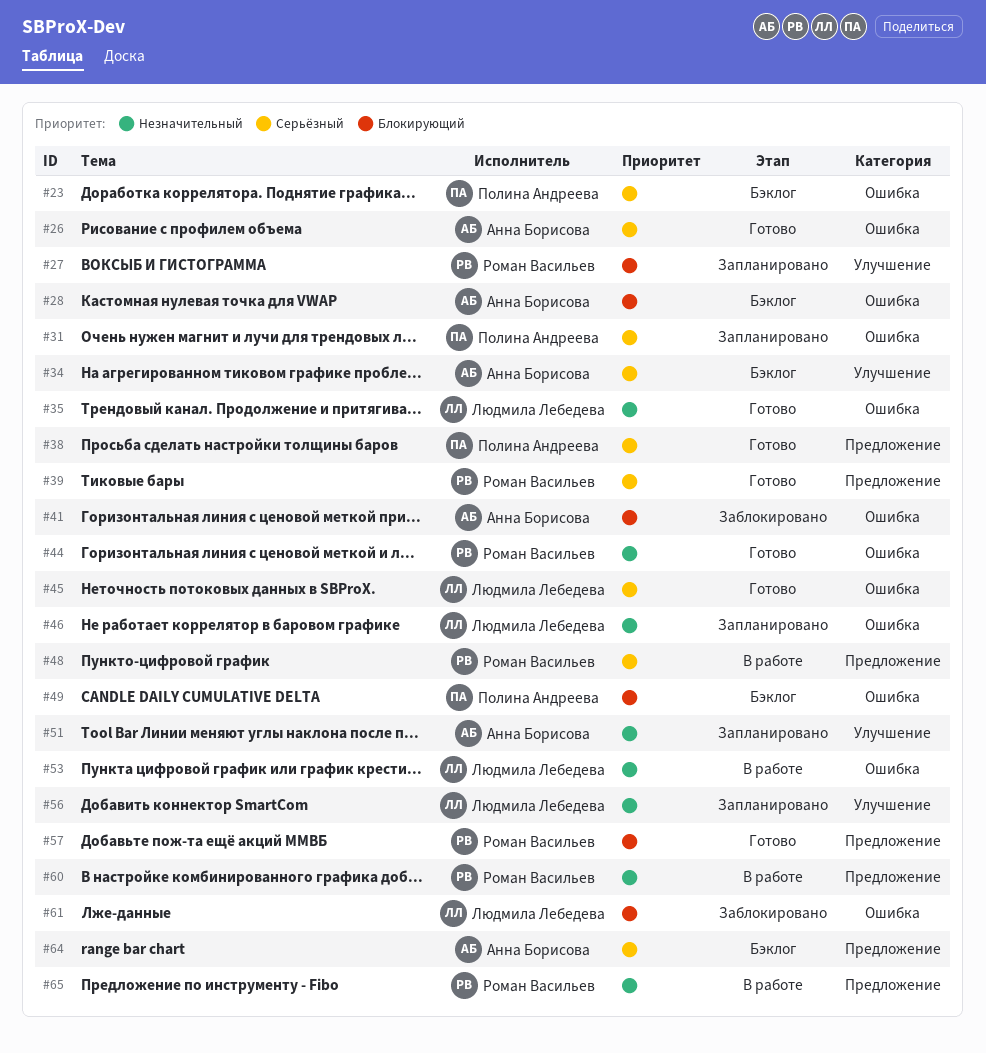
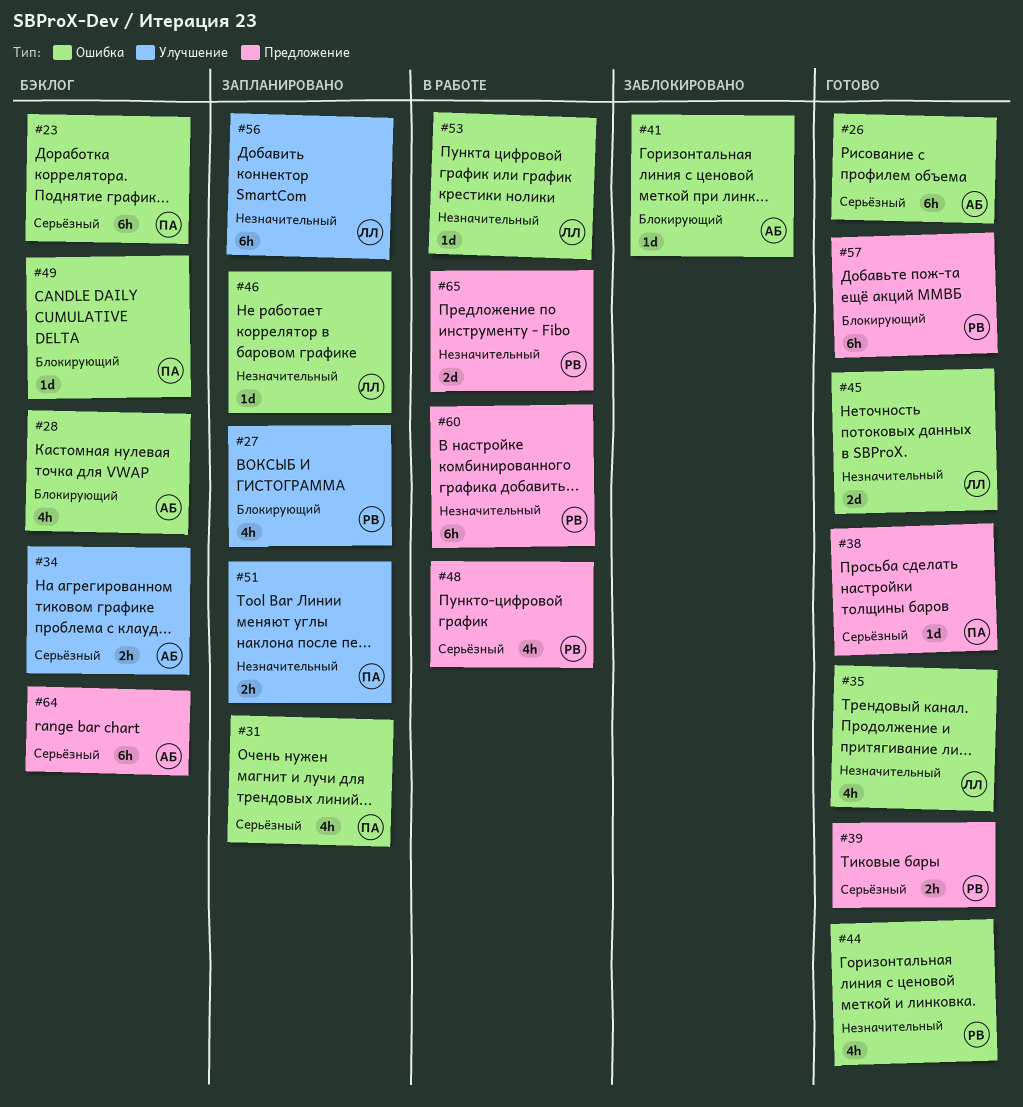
#45, priority: Серьёзный -> Незначительный
#51, owner: Анна Борисова -> Полина Андреева
#61: present -> none

